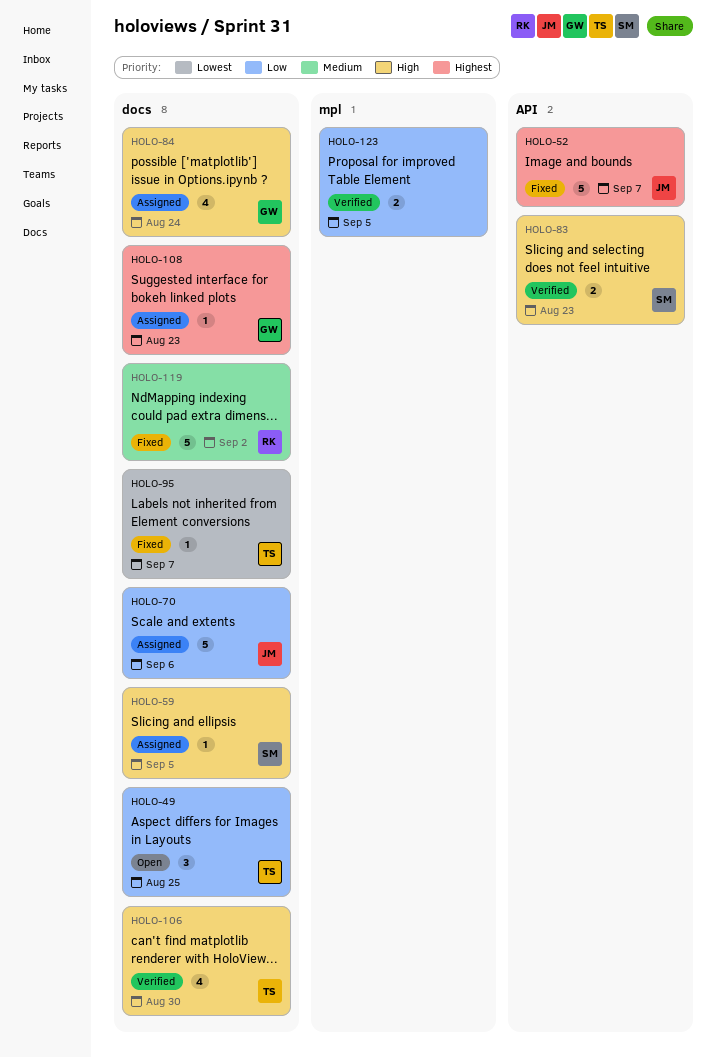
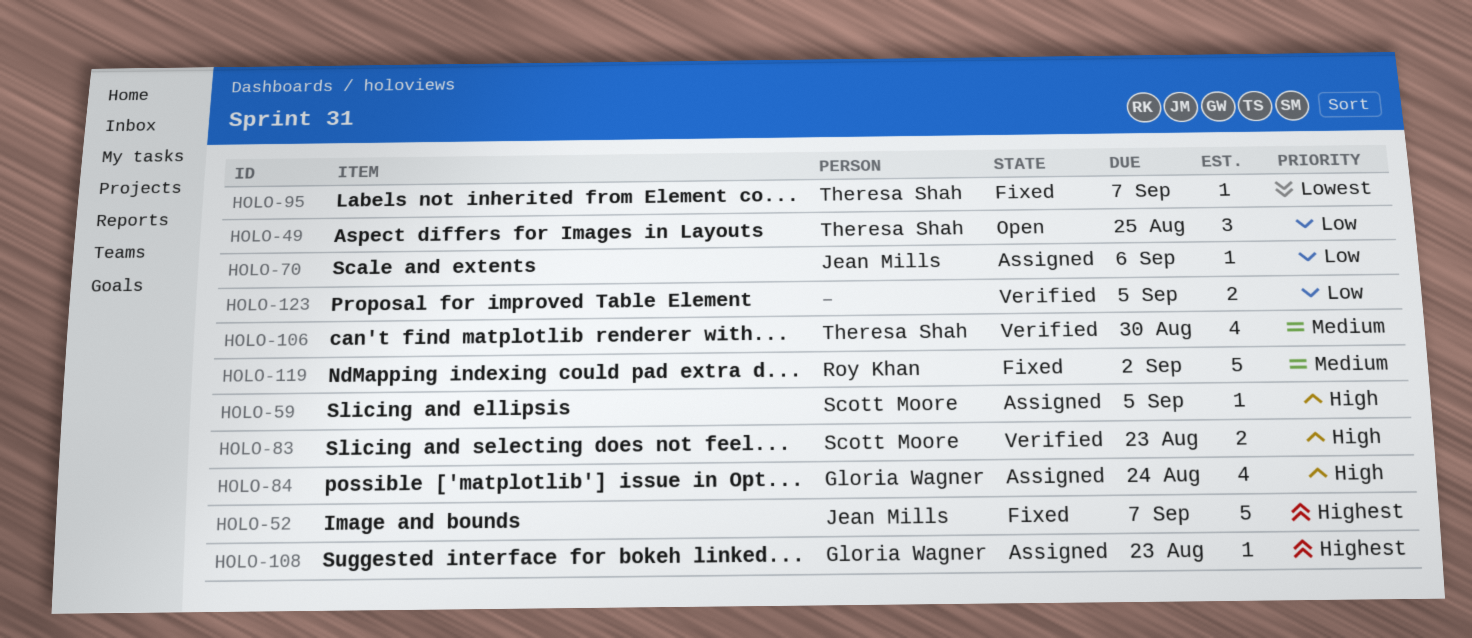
HOLO-70, estimate: 5 -> 1
HOLO-106, priority: High -> Medium

